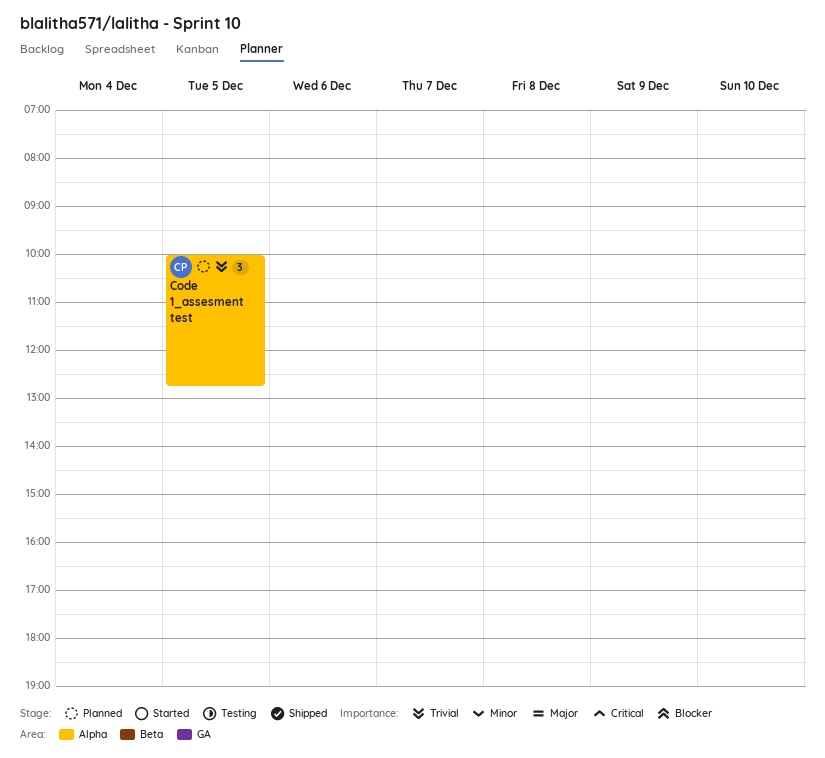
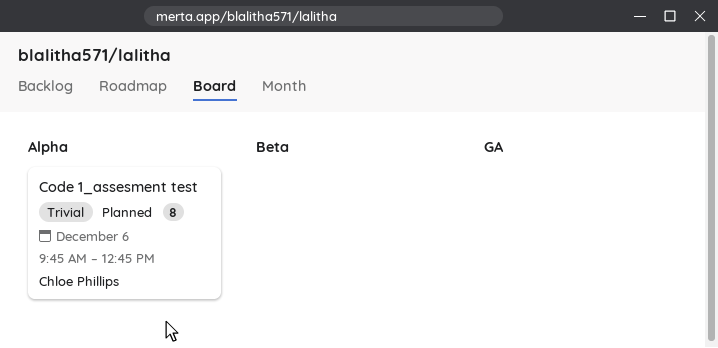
Code 1_assesment test, estimate: 3 -> 8
Code 1_assesment test, day: Dec 5 -> Dec 6
Code 1_assesment test, begins: 10:00 -> 09:45

